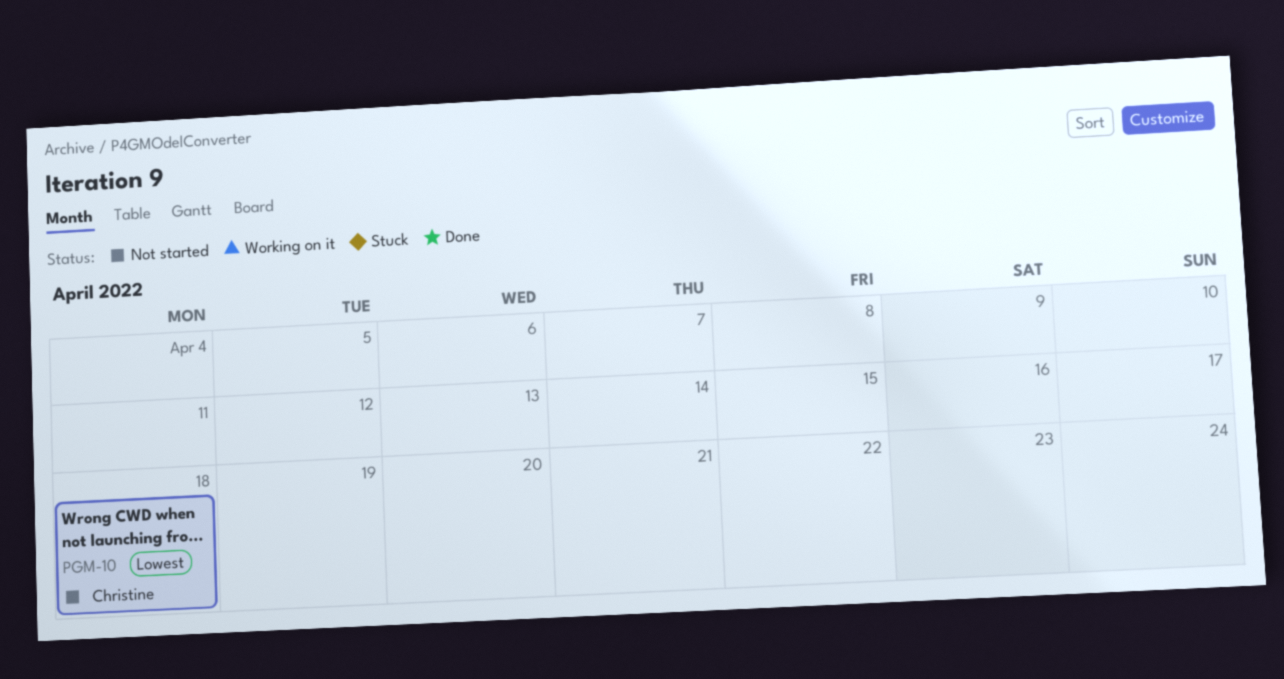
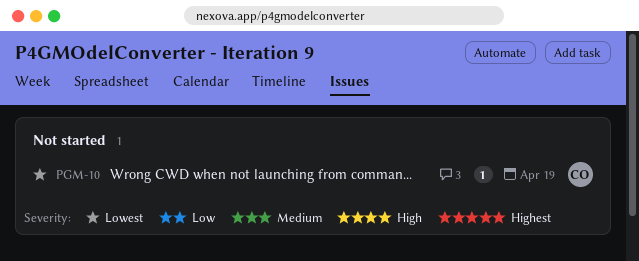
PGM-10, due: Apr 18 -> Apr 19

